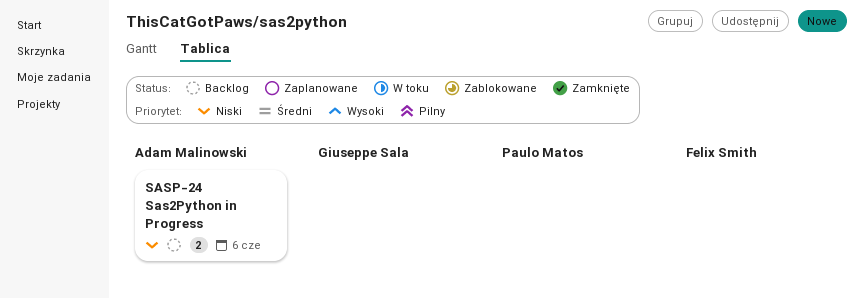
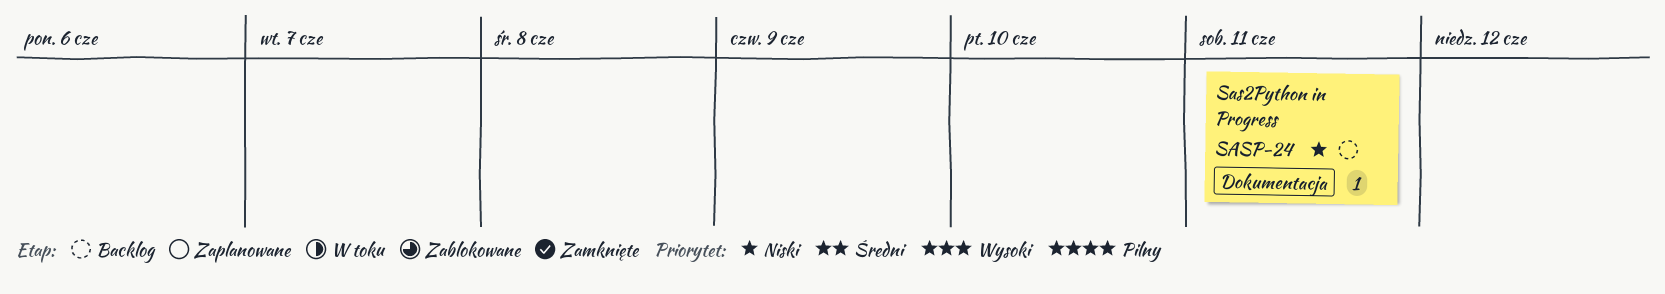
SASP-24, estimate: 2 -> 1
SASP-24, due: Jun 6 -> Jun 11

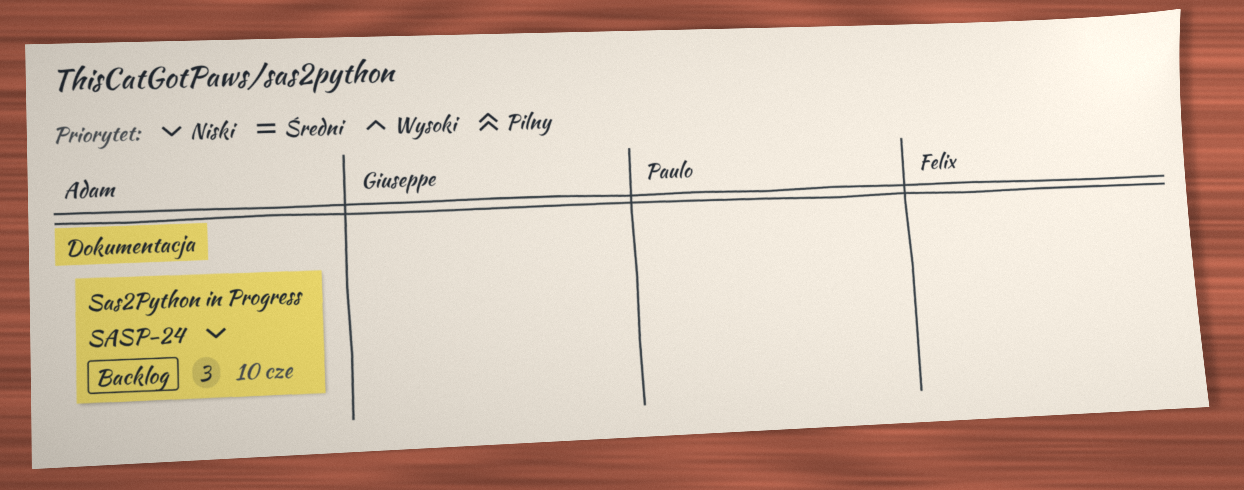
SASP-24, estimate: 1 -> 3
SASP-24, due: Jun 11 -> Jun 10

